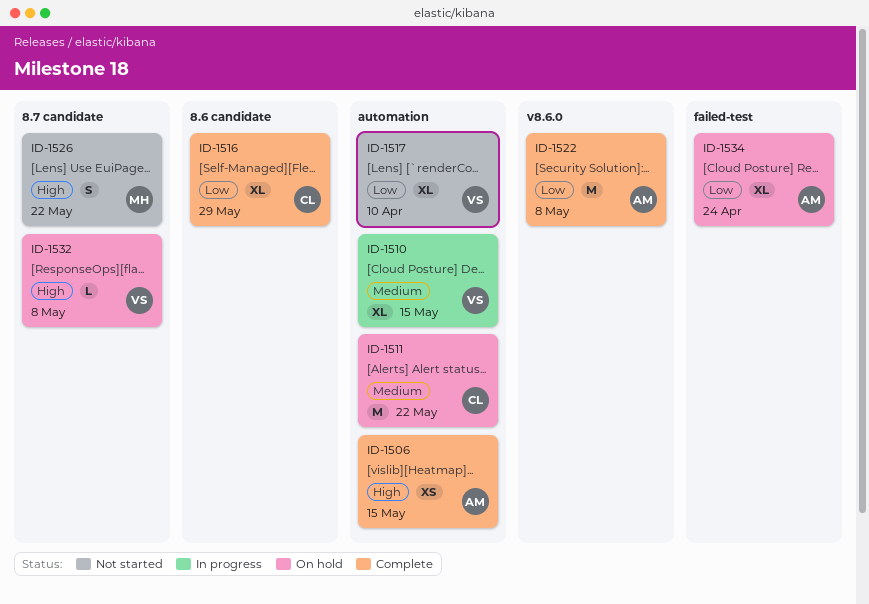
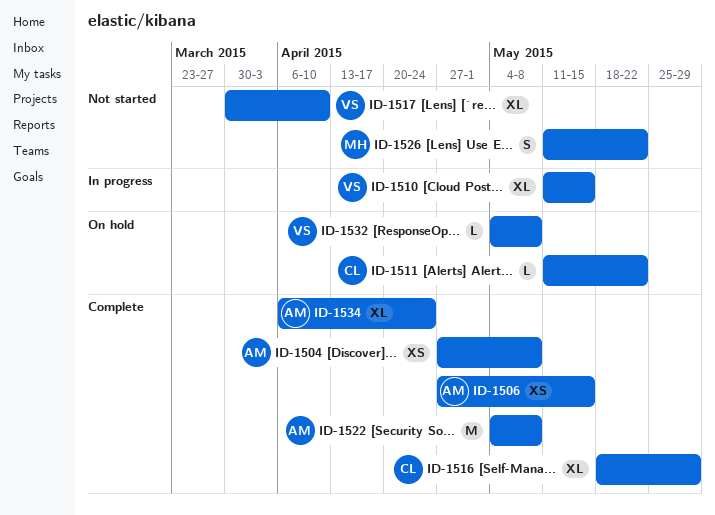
ID-1504: none -> present
ID-1511, estimate: M -> L
ID-1534, status: On hold -> Complete

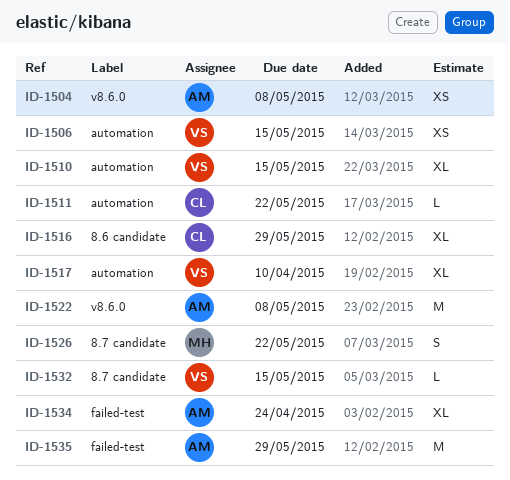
ID-1506, owner: AM -> VS
ID-1532, due: May 8 -> May 15
ID-1535: none -> present

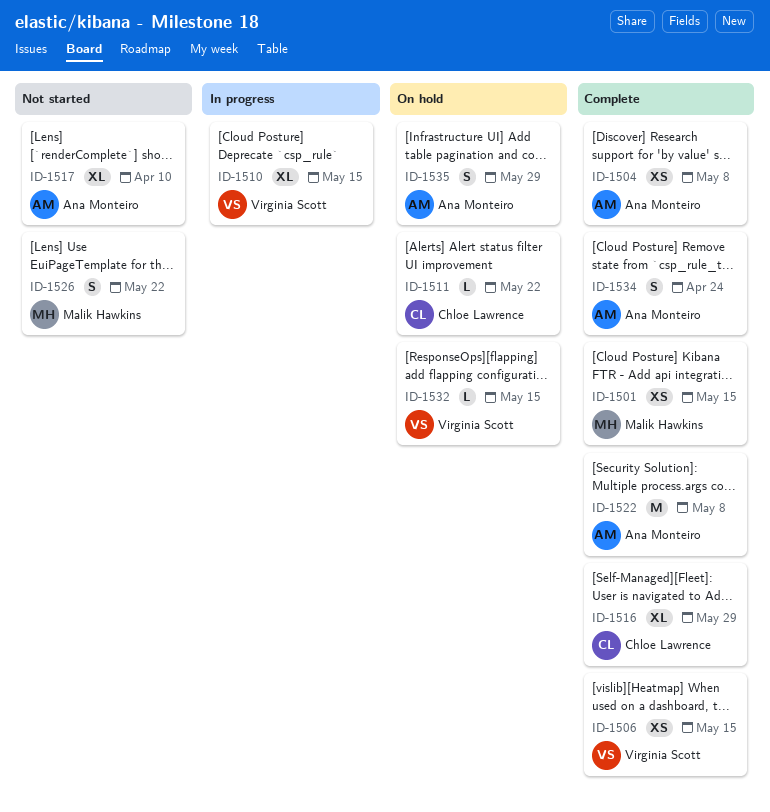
ID-1501: none -> present
ID-1517, owner: Virginia Scott -> Ana Monteiro
ID-1534, estimate: XL -> S
ID-1535, estimate: M -> S

